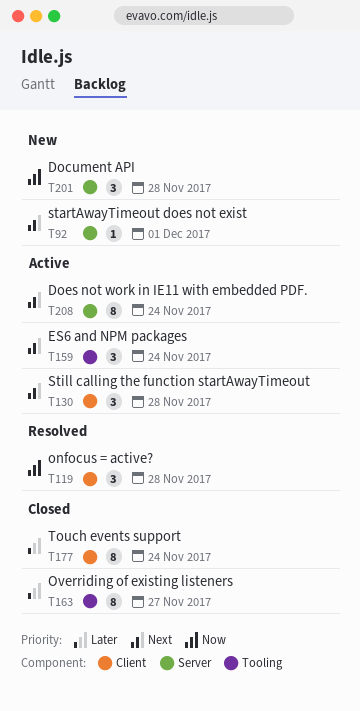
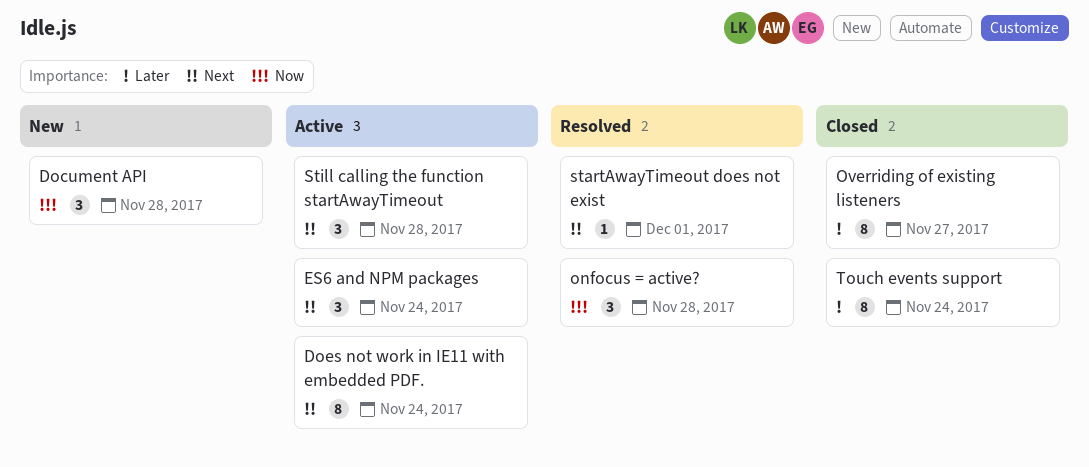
startAwayTimeout does not exist, status: New -> Resolved

